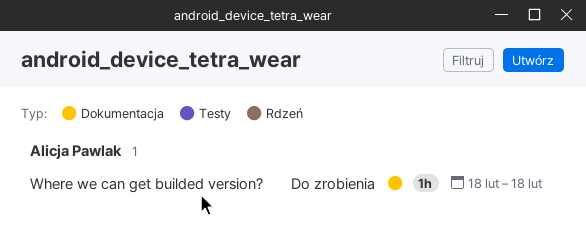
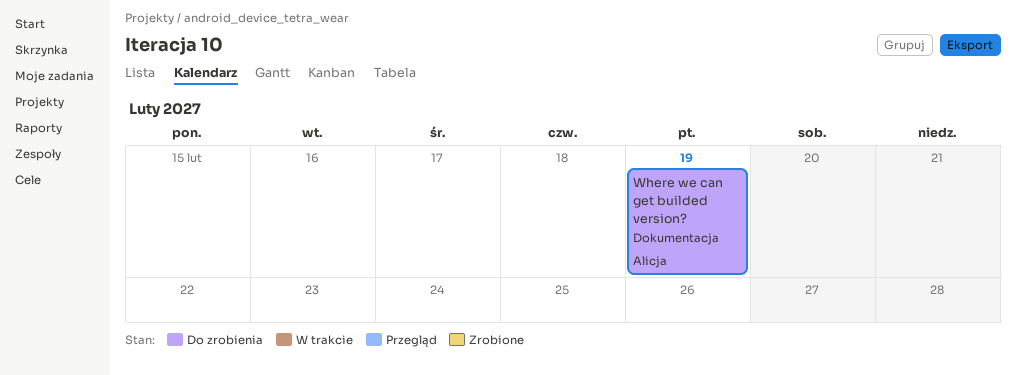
Where we can get builded version?, due: Feb 18 -> Feb 19

